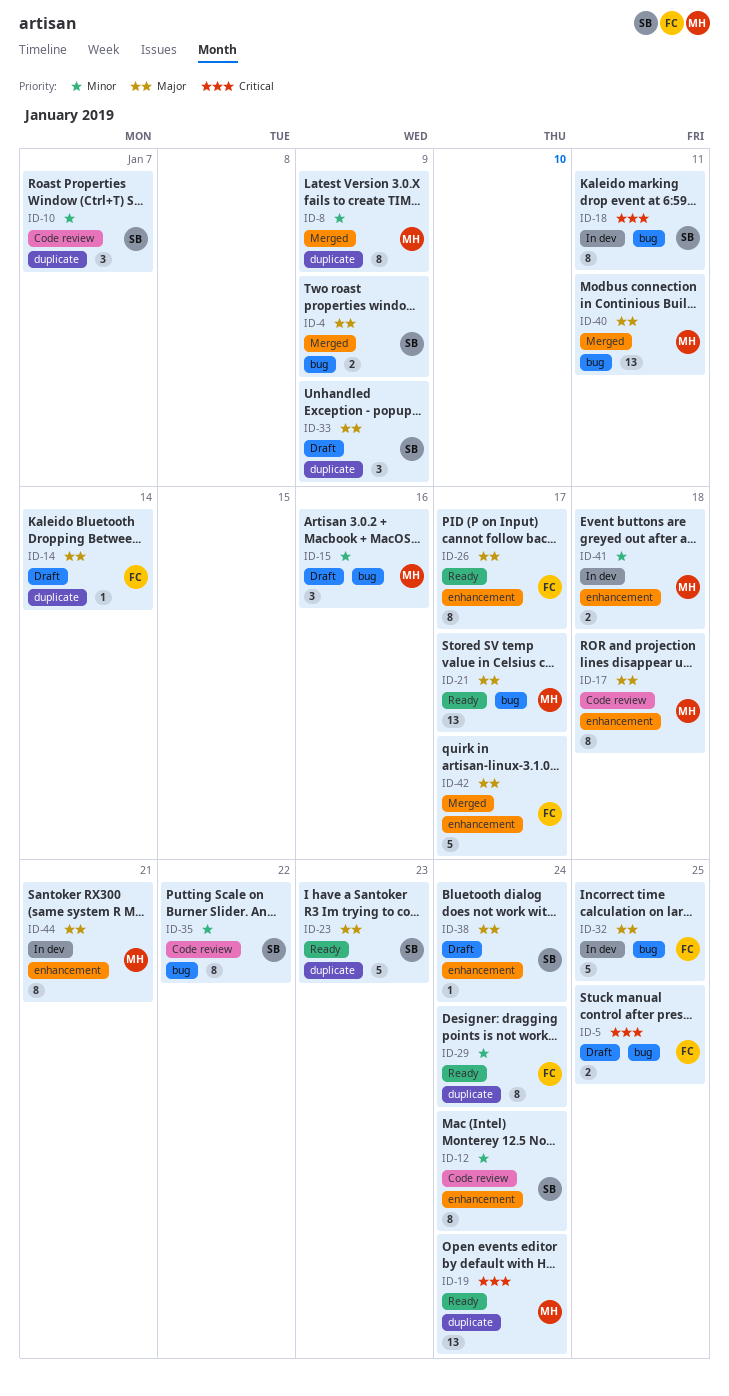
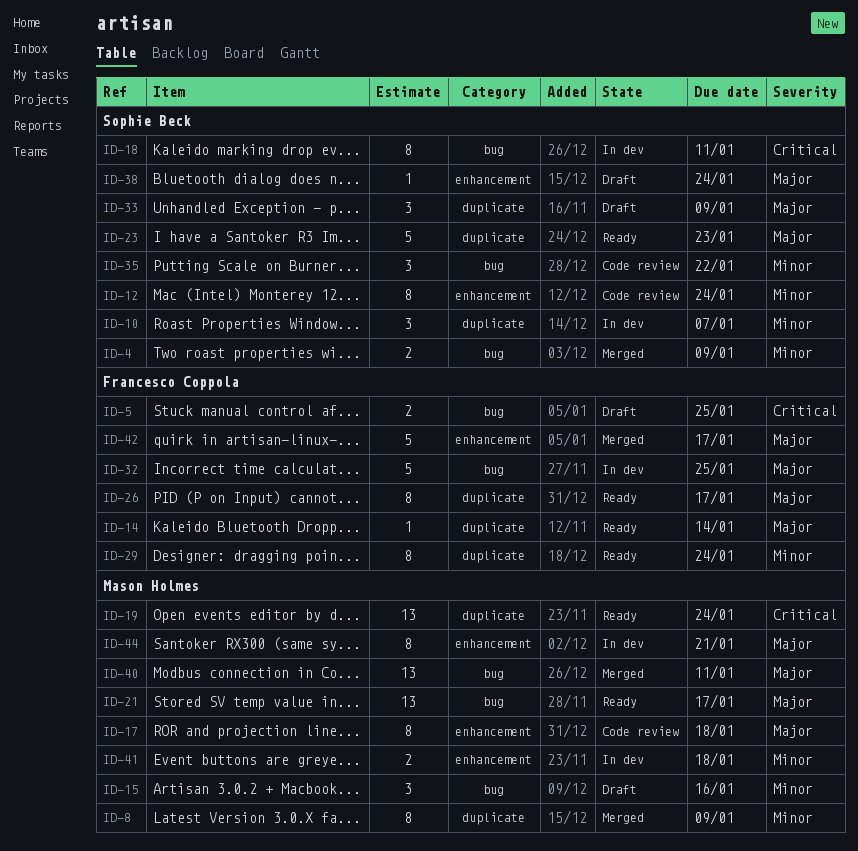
ID-4, priority: Major -> Minor
ID-10, status: Code review -> In dev
ID-14, status: Draft -> Ready
ID-26, label: enhancement -> duplicate
ID-35, estimate: 8 -> 3

